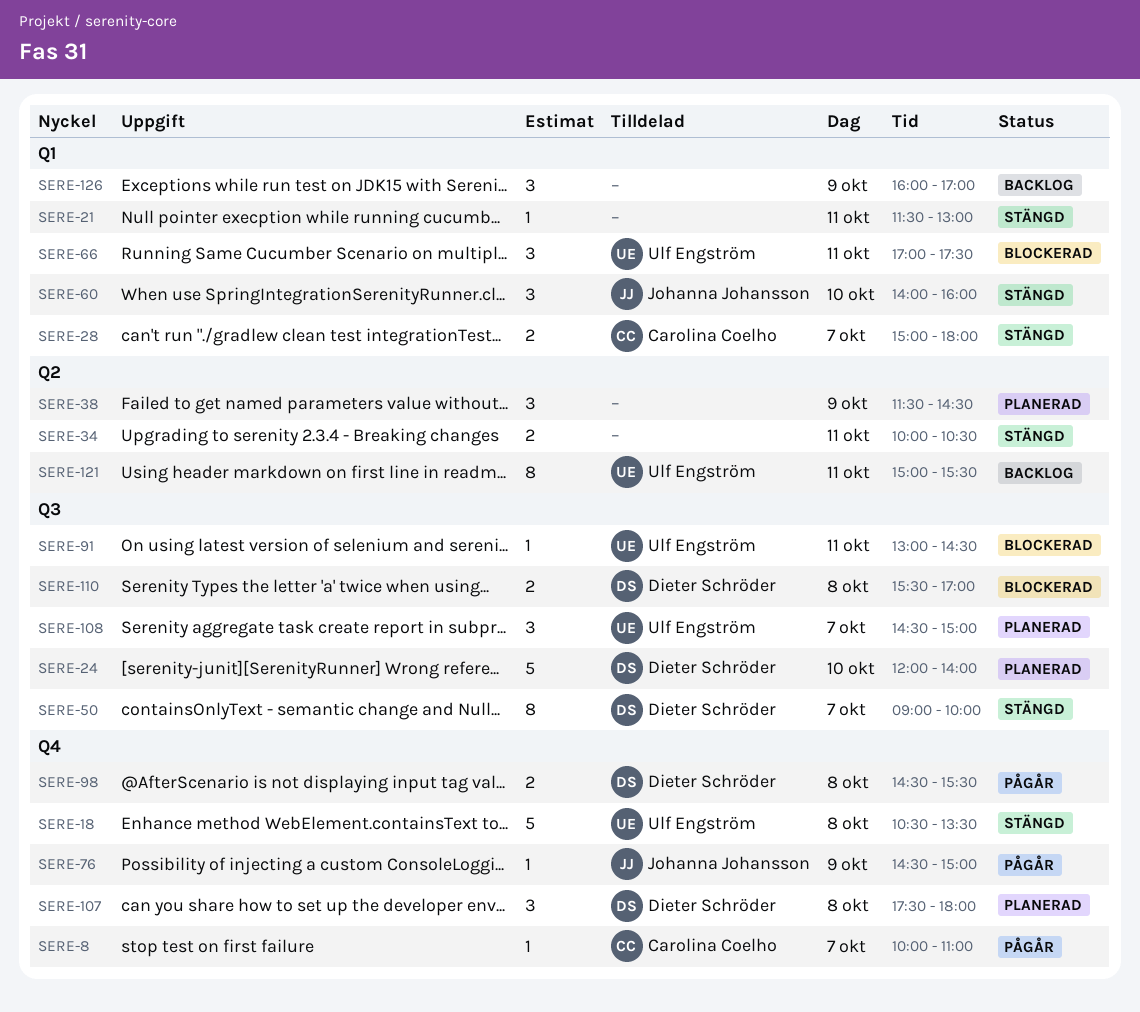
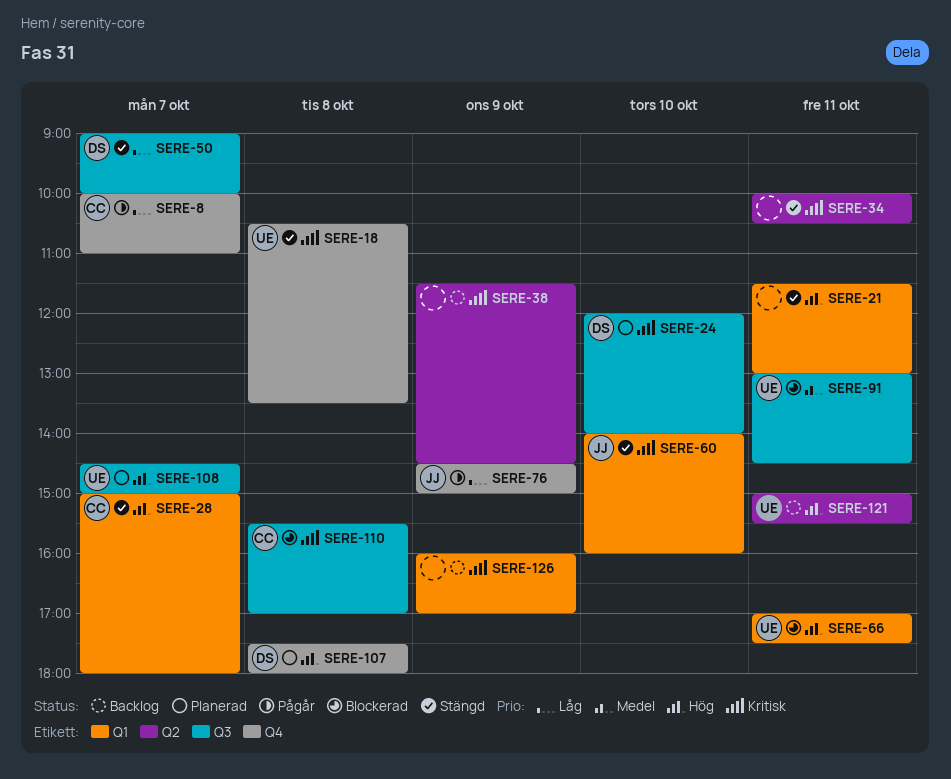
SERE-38, status: Planerad -> Backlog
SERE-98: present -> none
SERE-110, owner: Dieter Schröder -> Carolina Coelho

